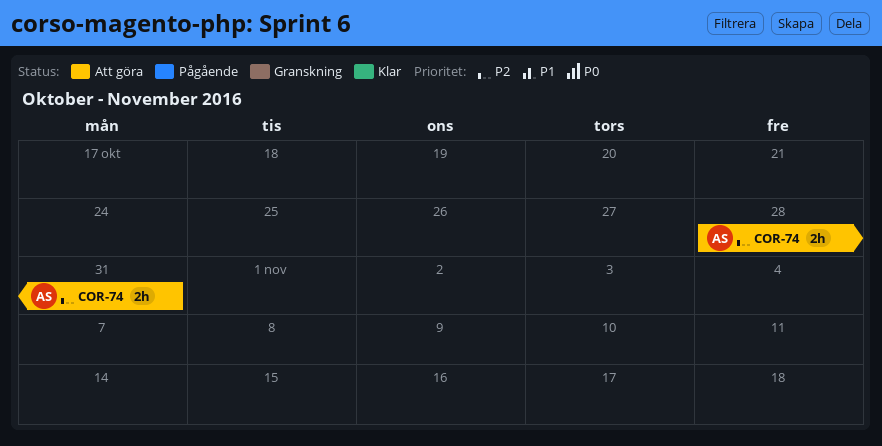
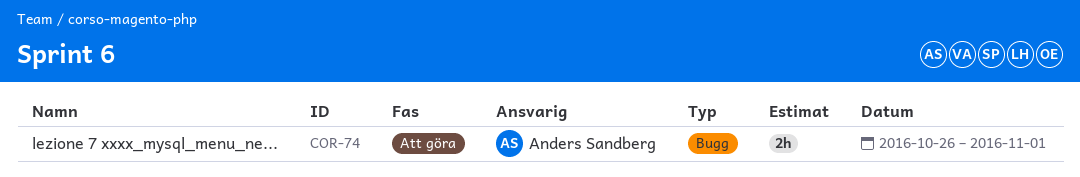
COR-74, start: Oct 28 -> Oct 26
COR-74, due: Oct 31 -> Nov 1

